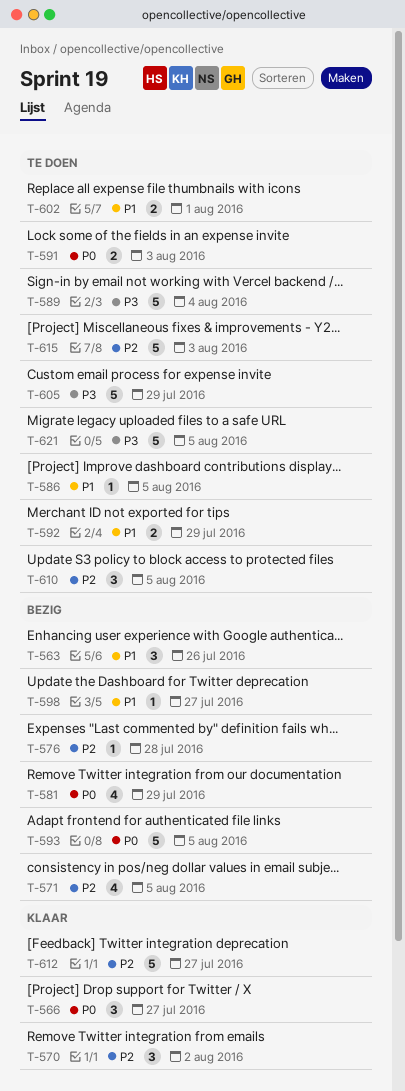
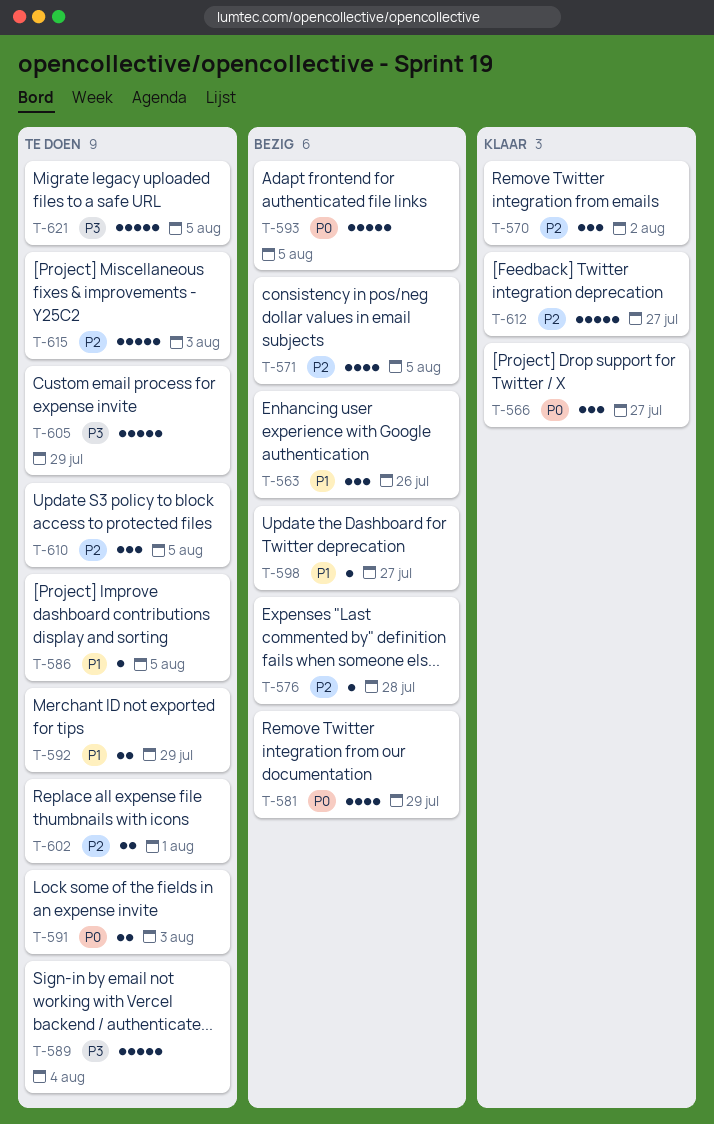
T-602, priority: P1 -> P2

